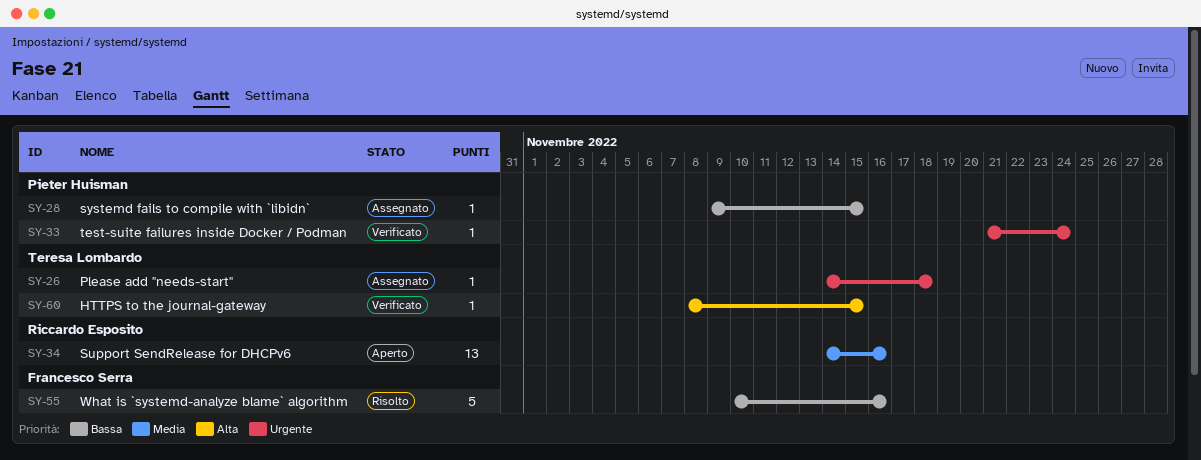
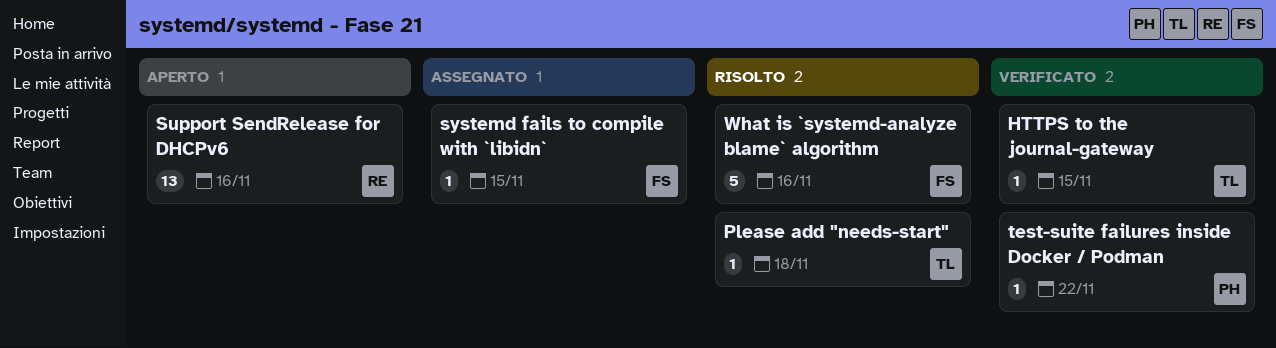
Please add "needs-start", status: Assegnato -> Risolto
systemd fails to compile with `libidn`, owner: Pieter Huisman -> Francesco Serra
test-suite failures inside Docker / Podman, due: Nov 24 -> Nov 22

